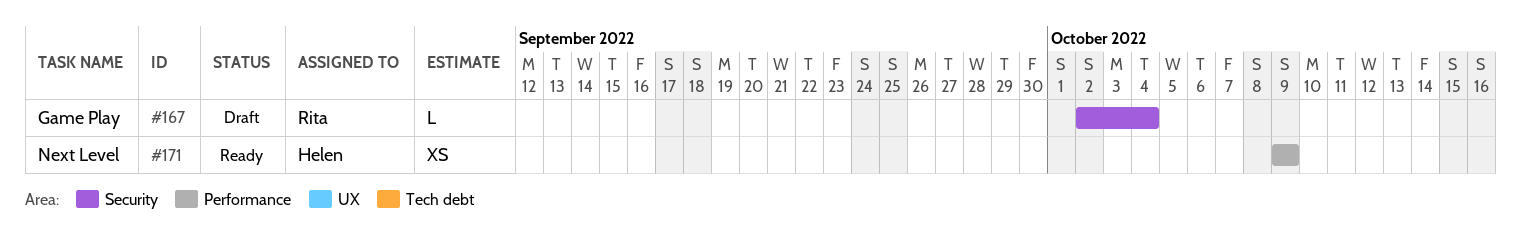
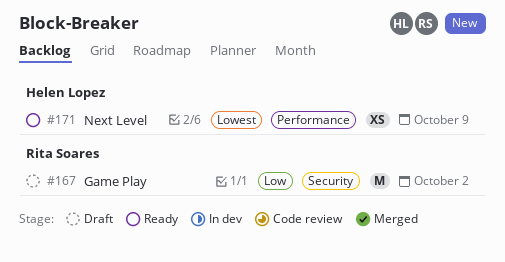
#167, estimate: L -> M
#167, due: Oct 4 -> Oct 2

